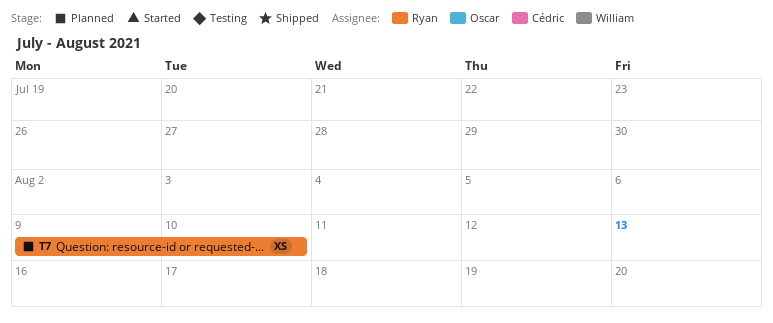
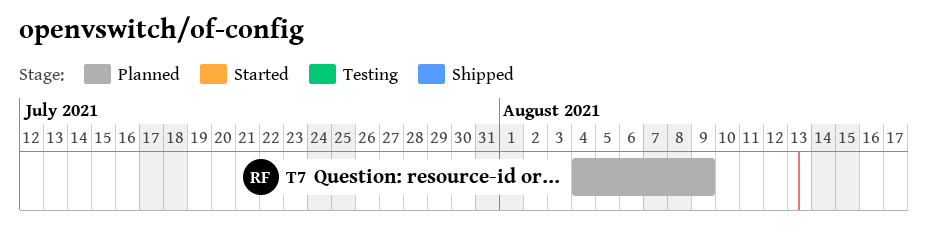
T7, start: Aug 9 -> Aug 4
T7, due: Aug 10 -> Aug 9

